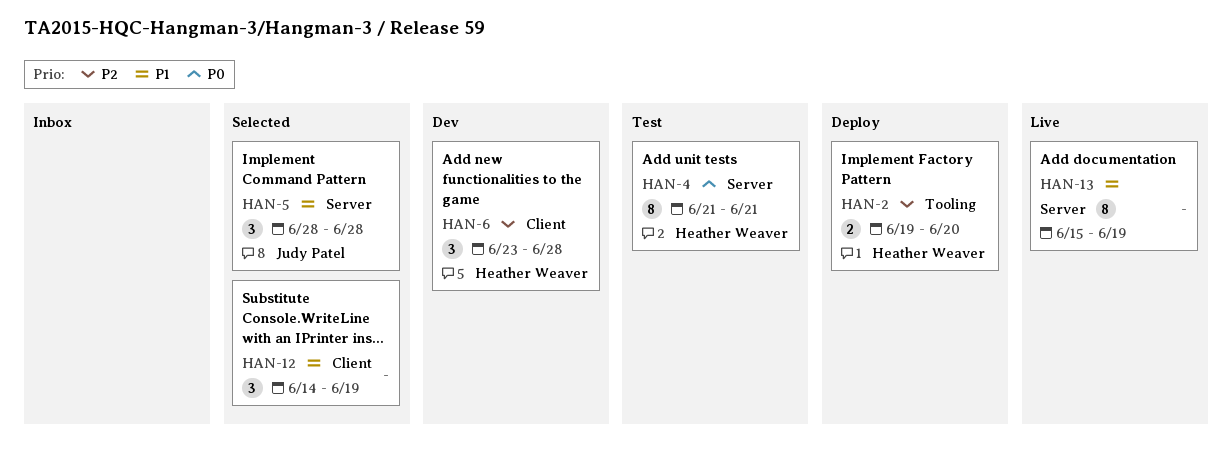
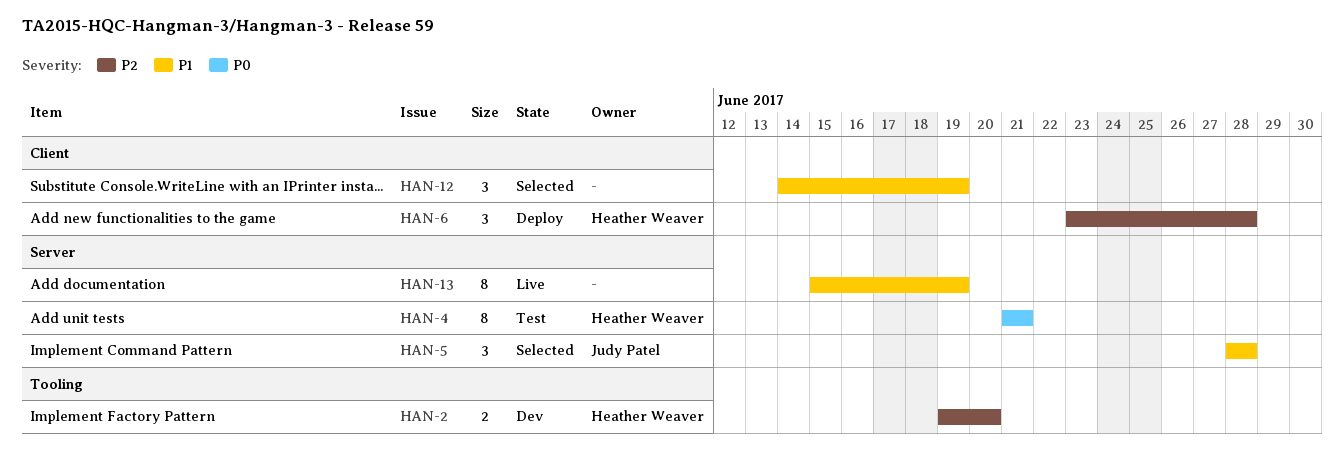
HAN-2, status: Deploy -> Dev
HAN-6, status: Dev -> Deploy

